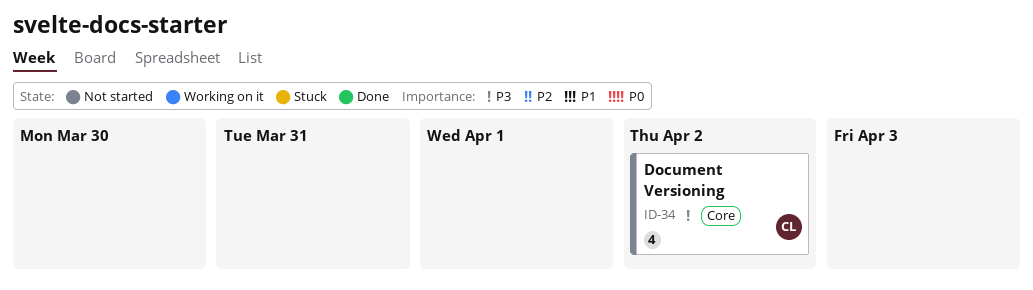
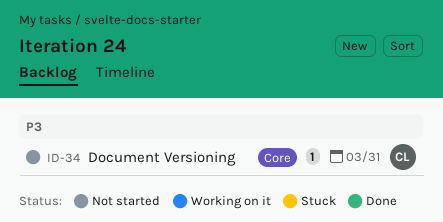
ID-34, estimate: 4 -> 1
ID-34, due: Apr 2 -> Mar 31

